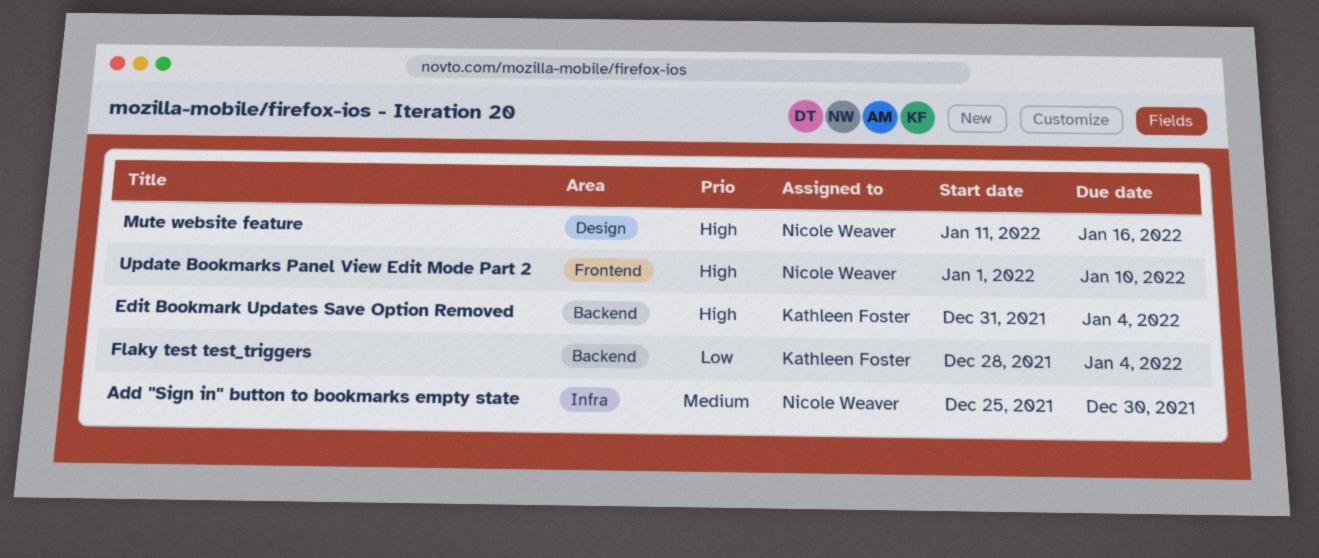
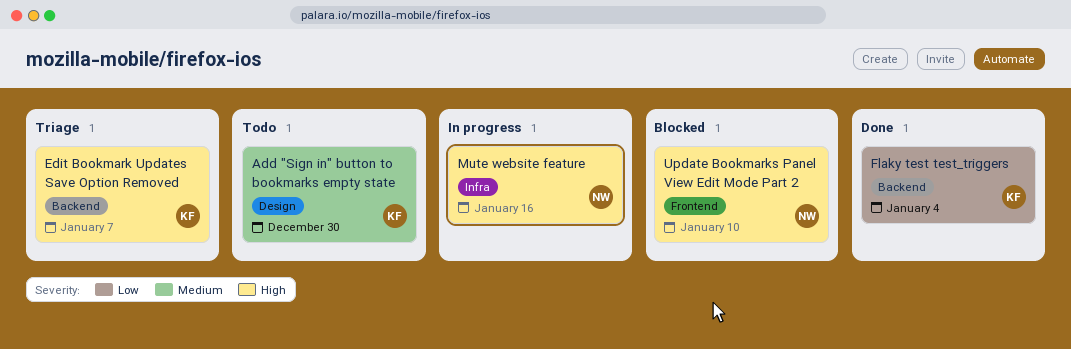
Add "Sign in" button to bookmarks empty state, owner: Nicole Weaver -> Kathleen Foster
Add "Sign in" button to bookmarks empty state, label: Infra -> Design
Edit Bookmark Updates Save Option Removed, due: Jan 4 -> Jan 7
Mute website feature, label: Design -> Infra

